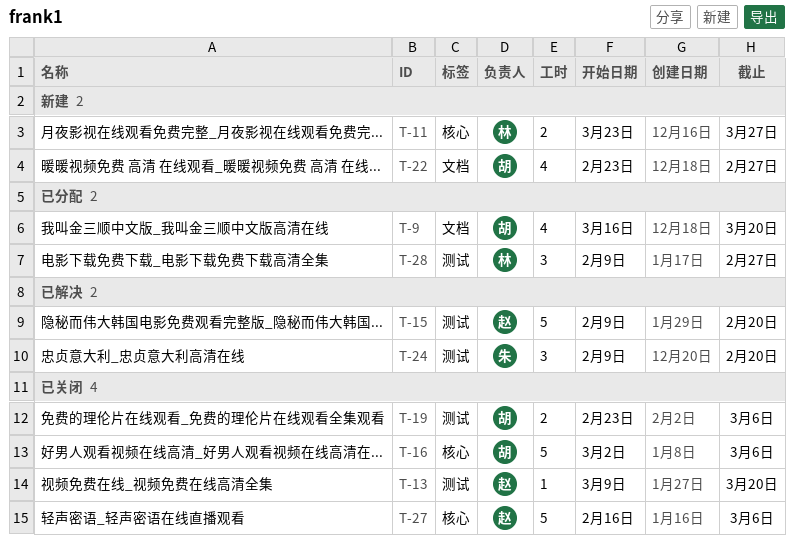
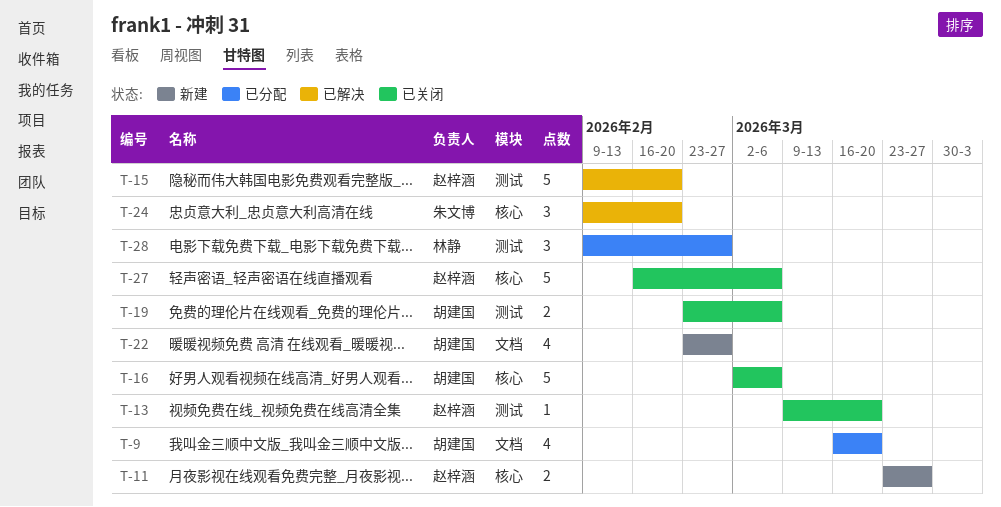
T-11, owner: 林静 -> 赵梓涵
T-24, label: 测试 -> 核心

